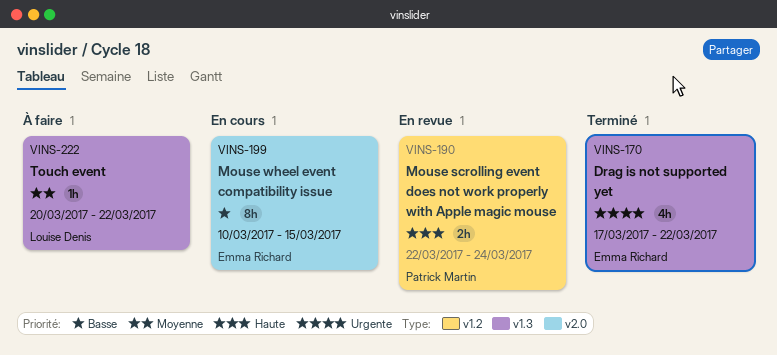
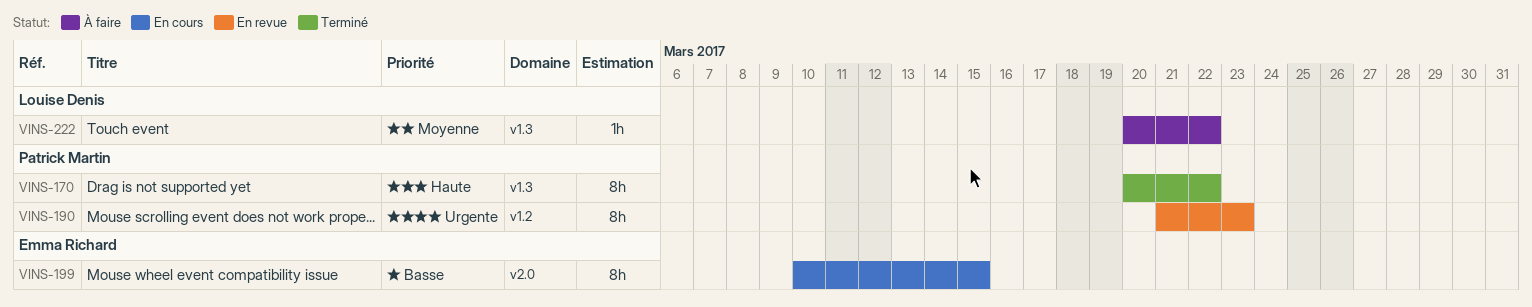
VINS-170, owner: Emma Richard -> Patrick Martin
VINS-170, priority: Urgente -> Haute
VINS-170, estimate: 4h -> 8h
VINS-170, start: Mar 17 -> Mar 20
VINS-190, priority: Haute -> Urgente
VINS-190, estimate: 2h -> 8h
VINS-190, start: Mar 22 -> Mar 21
VINS-190, due: Mar 24 -> Mar 23

